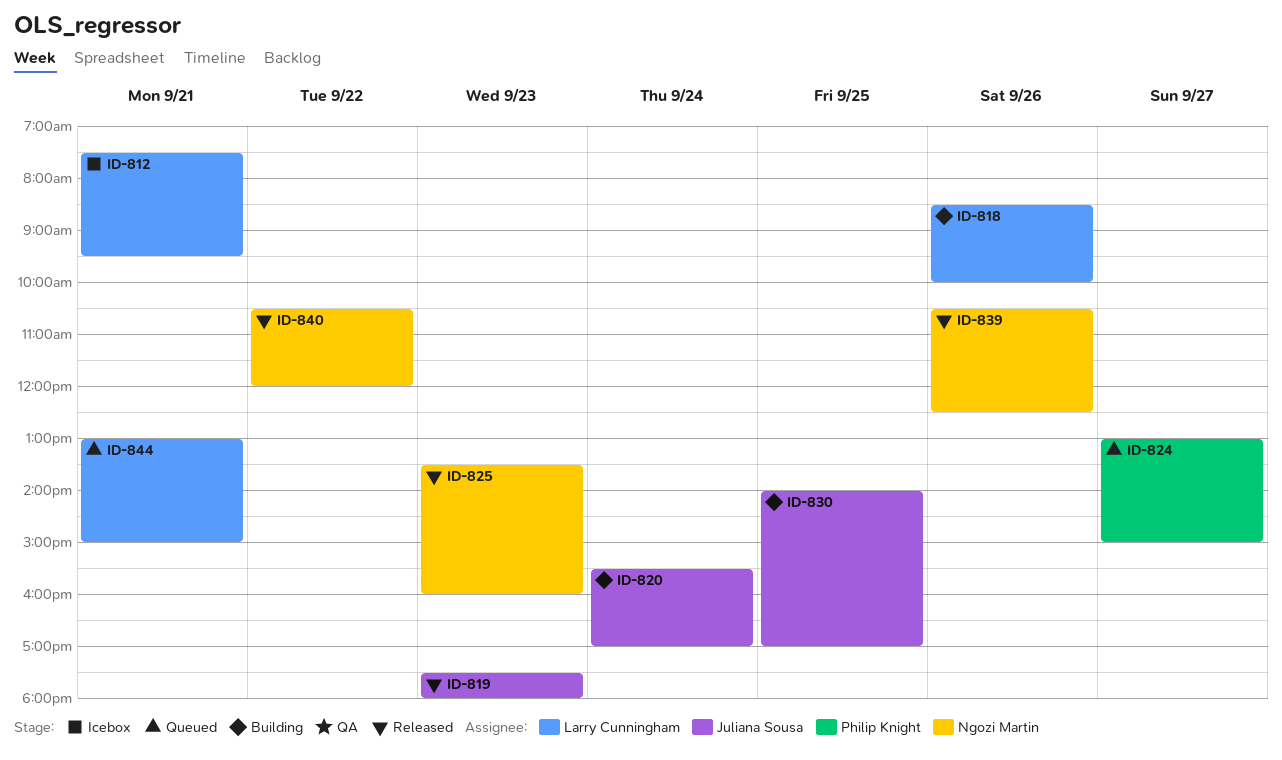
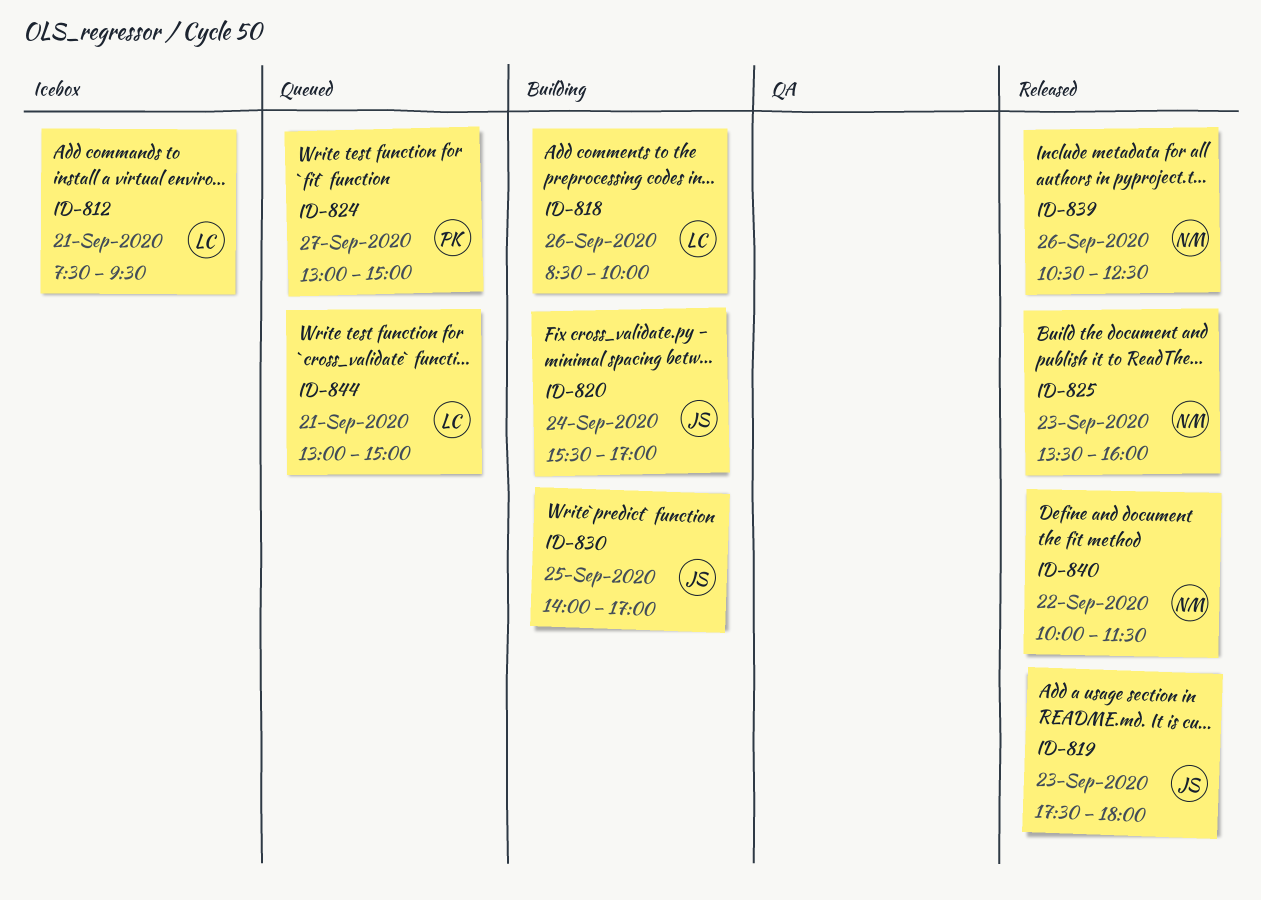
ID-840, begins: 10:30 -> 10:00
ID-840, ends: 12:00 -> 11:30

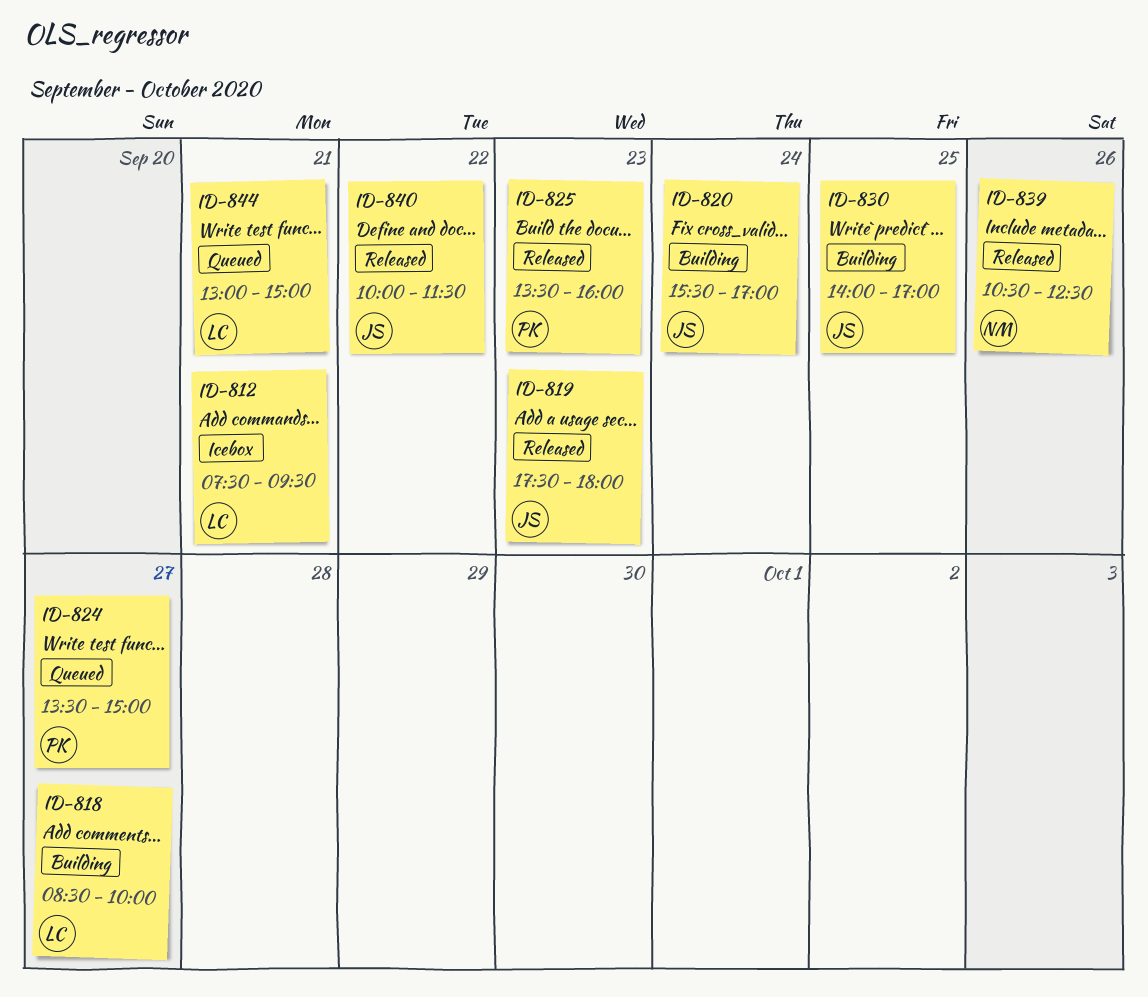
ID-818, day: Sep 26 -> Sep 27
ID-824, begins: 13:00 -> 13:30
ID-825, owner: NM -> PK
ID-840, owner: NM -> JS

